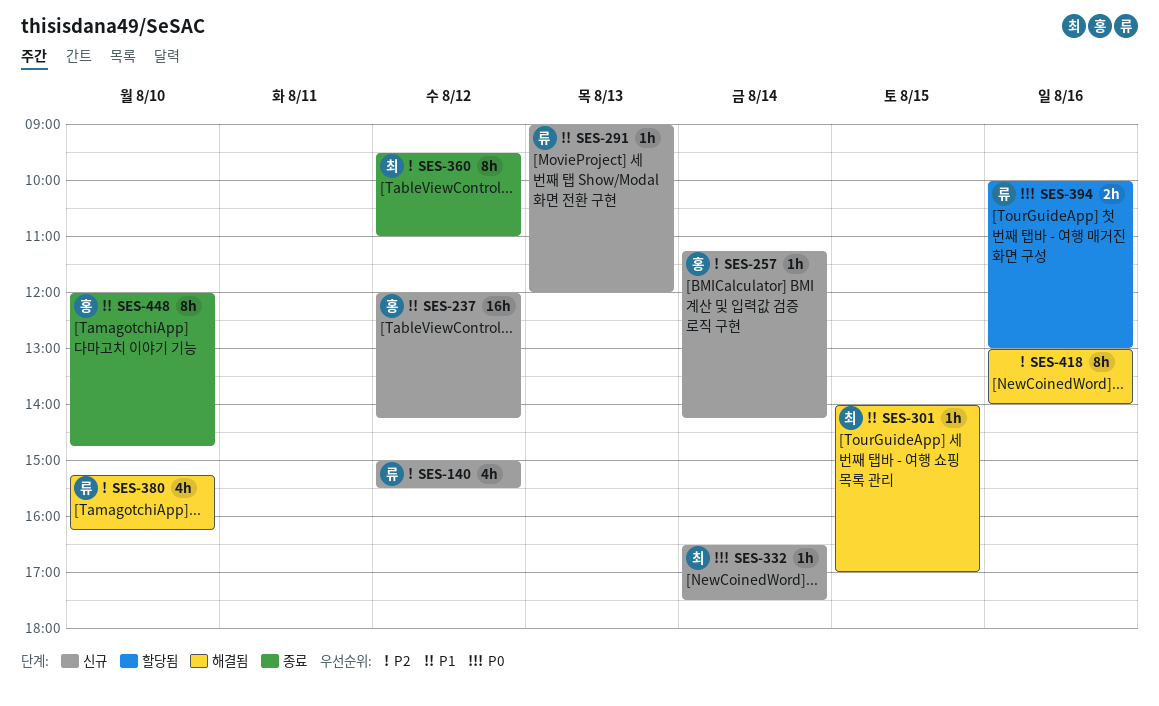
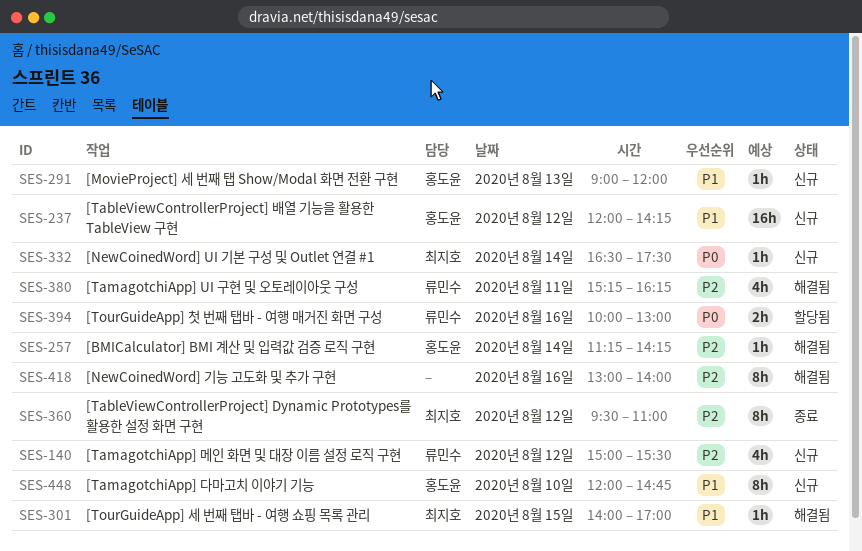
SES-257, status: 신규 -> 해결됨
SES-291, owner: 류민수 -> 홍도윤
SES-380, day: Aug 10 -> Aug 11
SES-448, status: 종료 -> 신규

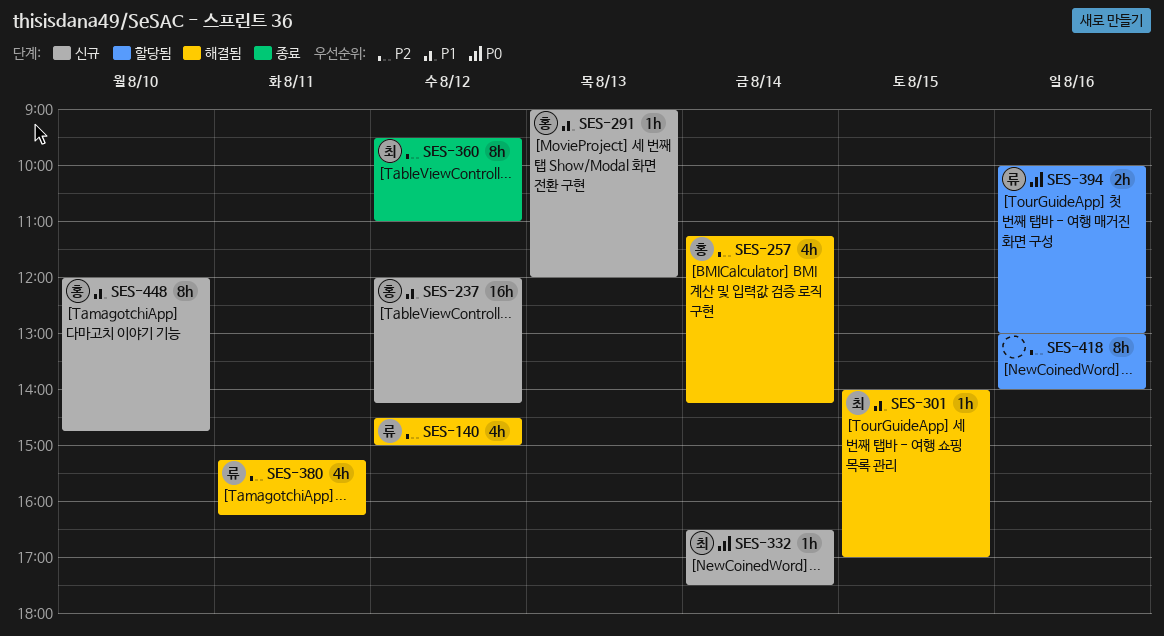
SES-140, status: 신규 -> 해결됨
SES-140, begins: 15:00 -> 14:30
SES-140, ends: 15:30 -> 15:00
SES-257, estimate: 1h -> 4h
SES-418, status: 해결됨 -> 할당됨

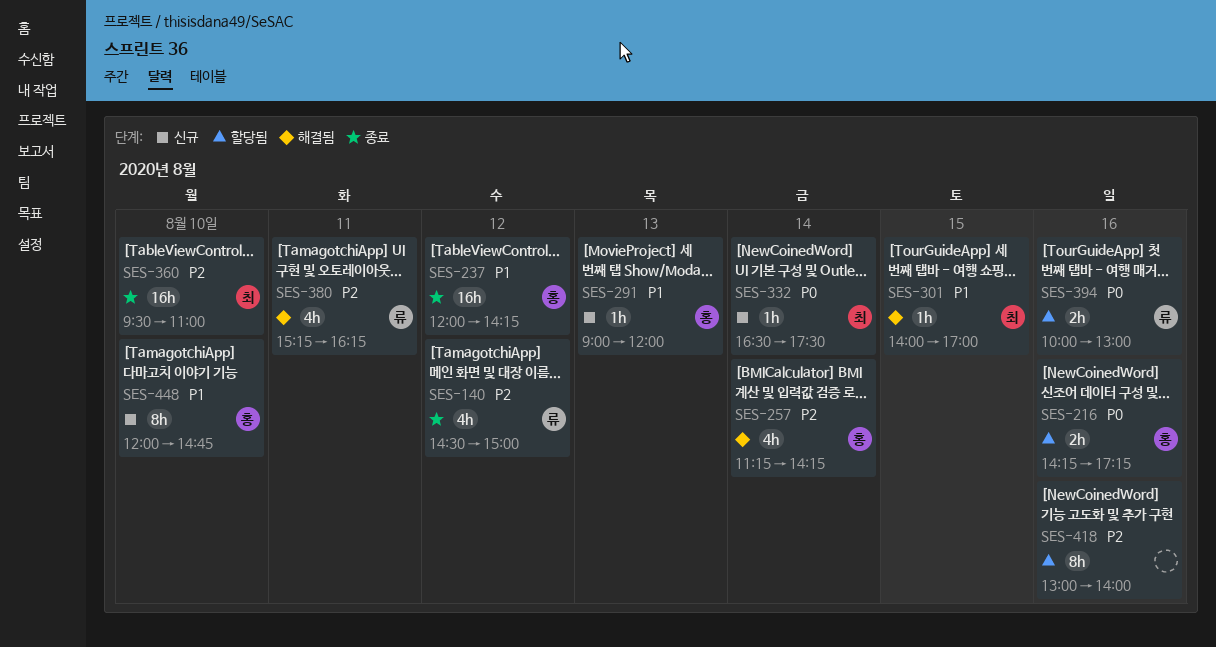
SES-140, status: 해결됨 -> 종료
SES-216: none -> present
SES-237, status: 신규 -> 종료
SES-360, estimate: 8h -> 16h
SES-360, day: Aug 12 -> Aug 10

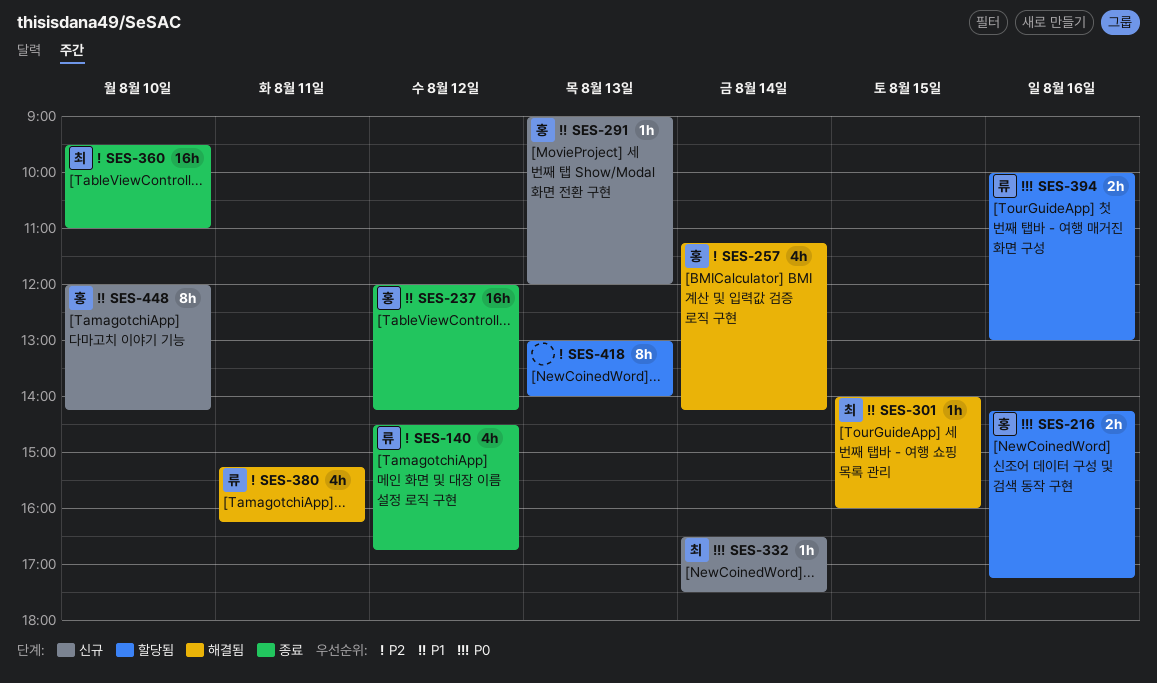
SES-140, ends: 15:00 -> 16:45
SES-301, ends: 17:00 -> 16:00
SES-418, day: Aug 16 -> Aug 13
SES-448, ends: 14:45 -> 14:15

